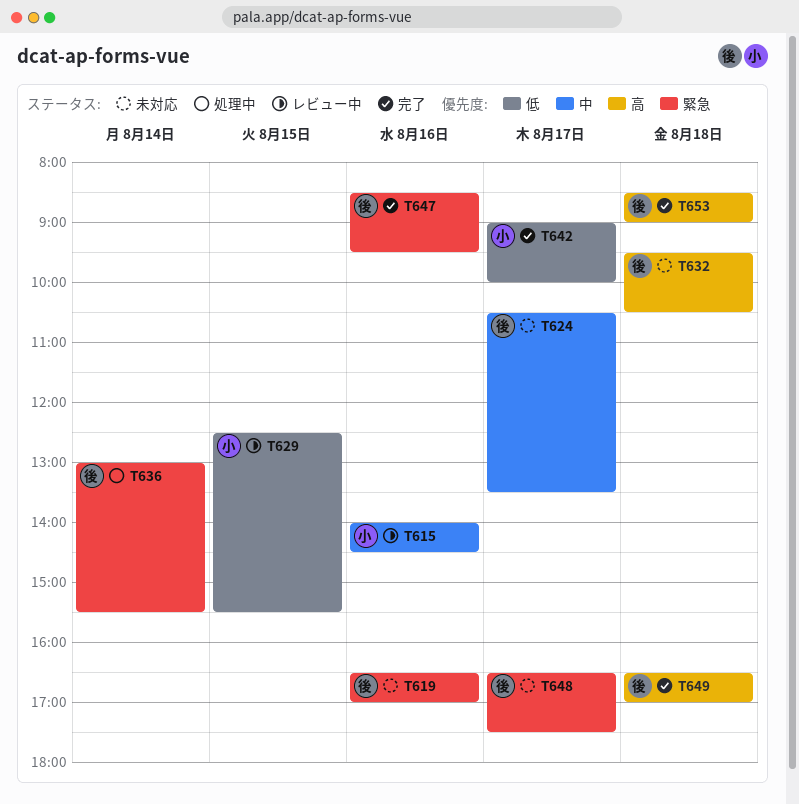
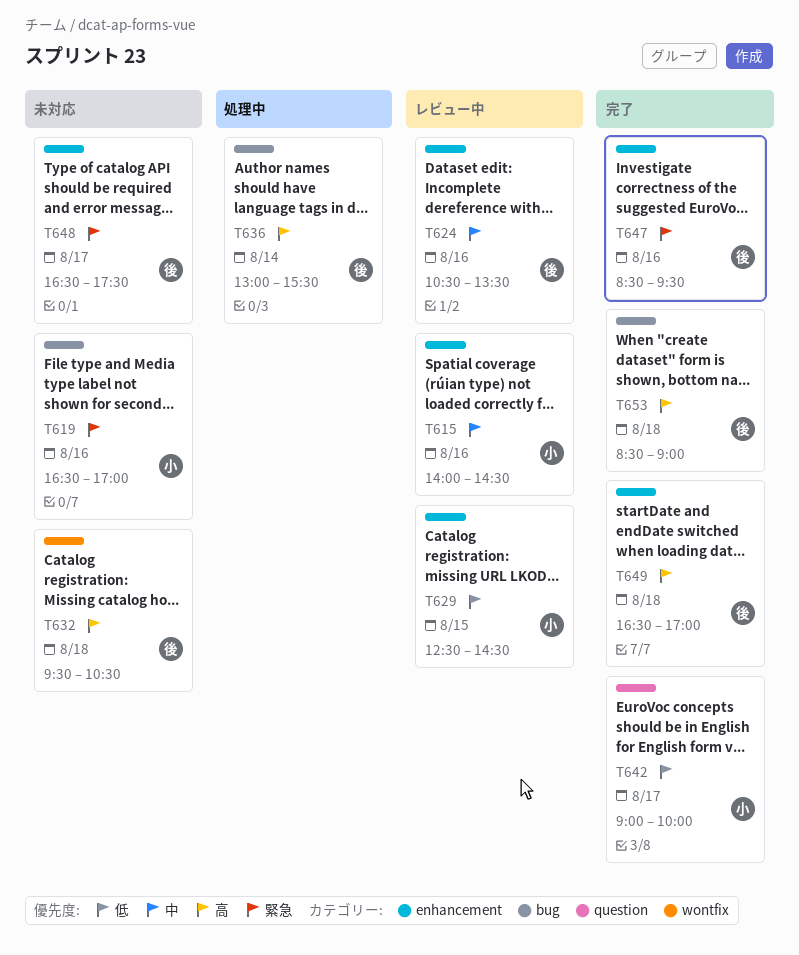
T619, owner: 後 -> 小
T624, status: 未対応 -> レビュー中
T624, day: Aug 17 -> Aug 16
T629, ends: 15:30 -> 14:30
T636, priority: 緊急 -> 高

